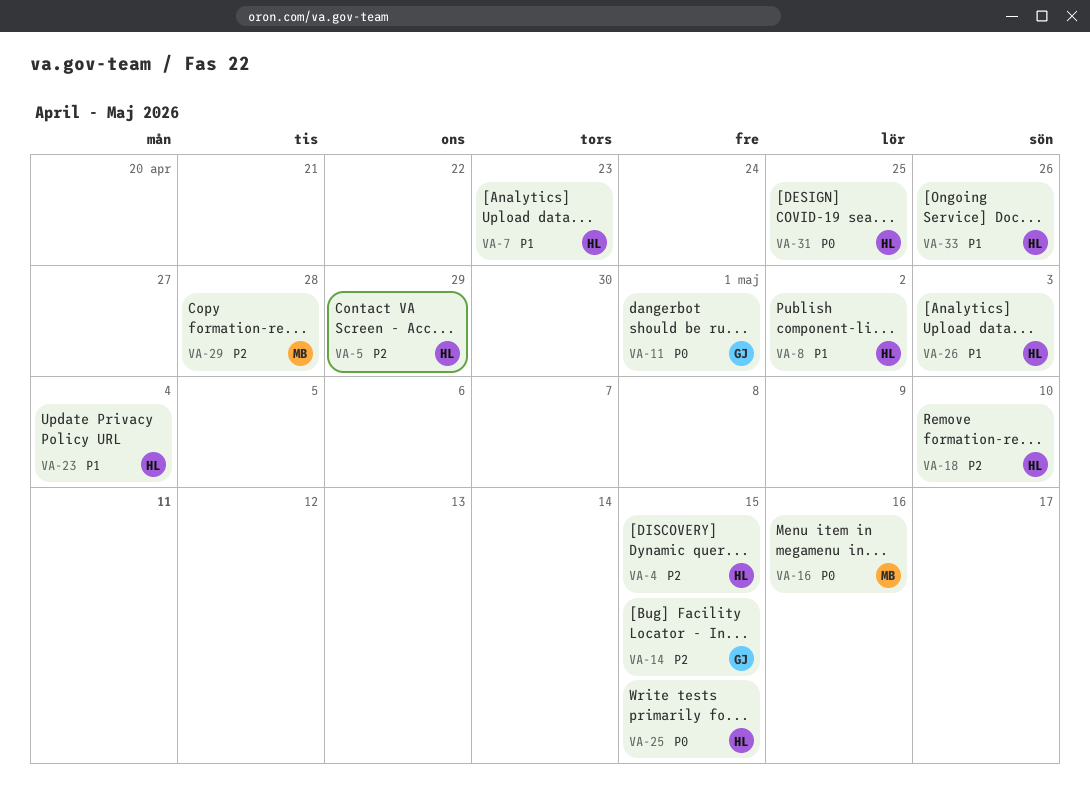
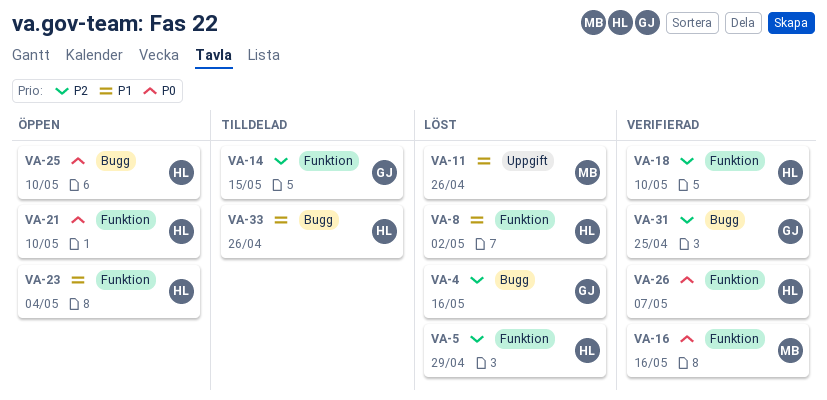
VA-4, owner: HL -> GJ
VA-4, due: May 15 -> May 16
VA-7: present -> none
VA-11, owner: GJ -> MB
VA-11, priority: P0 -> P1
VA-11, due: May 1 -> Apr 26
VA-21: none -> present
VA-25, due: May 15 -> May 10
VA-26, priority: P1 -> P0
VA-26, due: May 3 -> May 7
VA-29: present -> none
VA-31, owner: HL -> GJ
VA-31, priority: P0 -> P2

